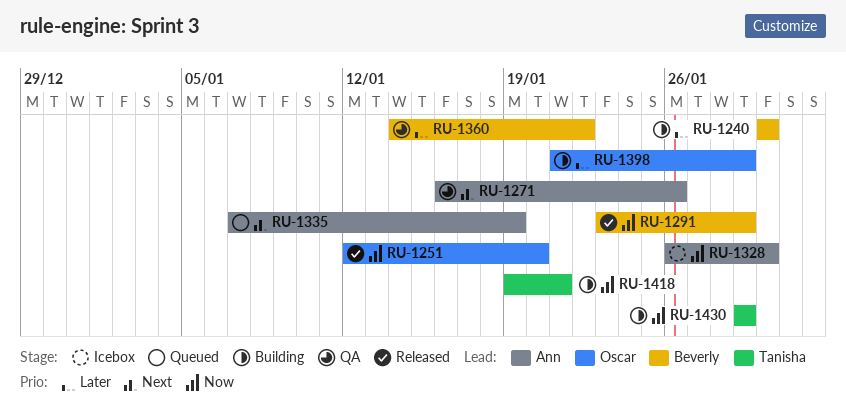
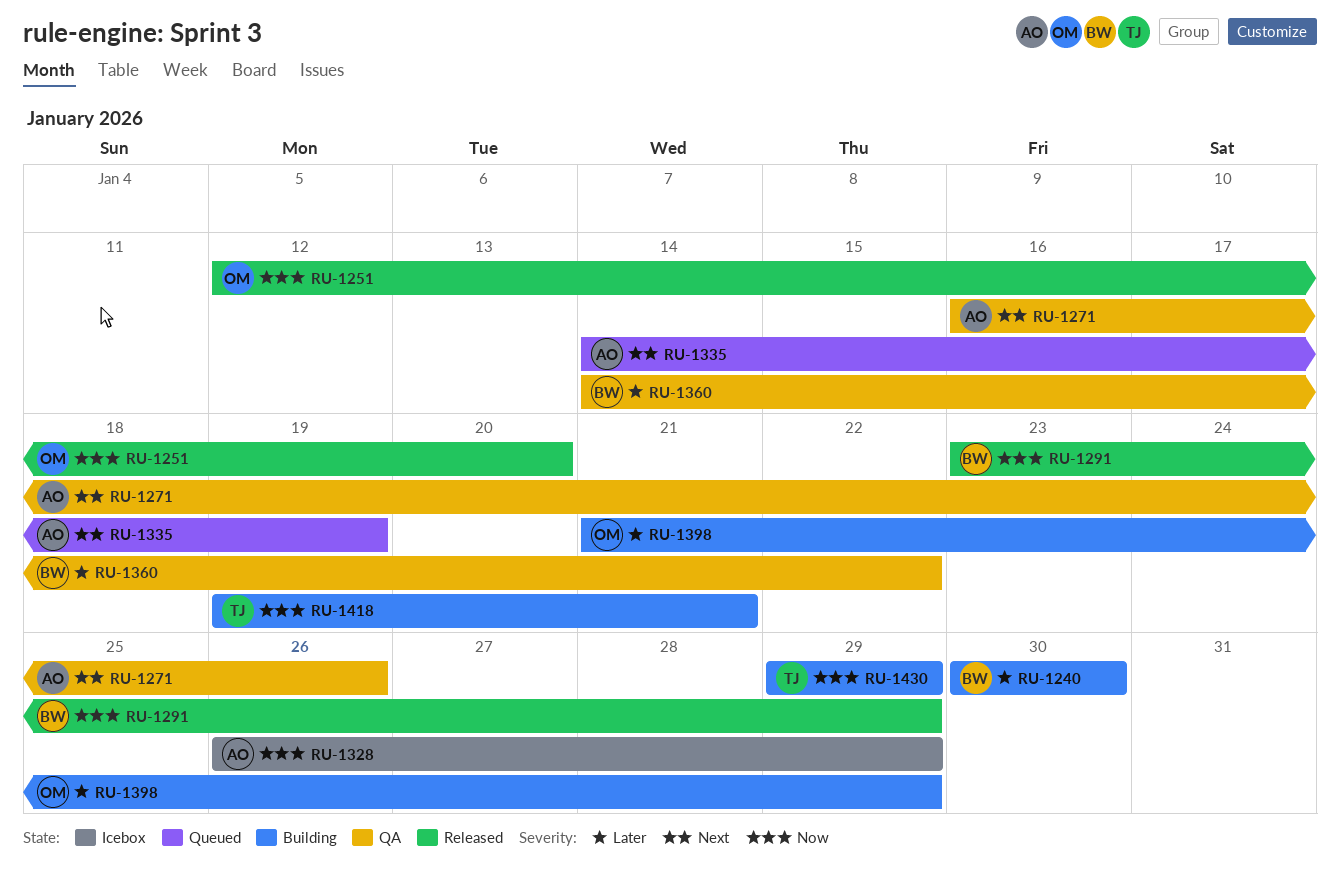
RU-1328, due: Jan 30 -> Jan 29
RU-1335, start: Jan 7 -> Jan 14

